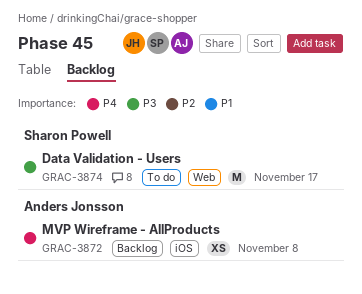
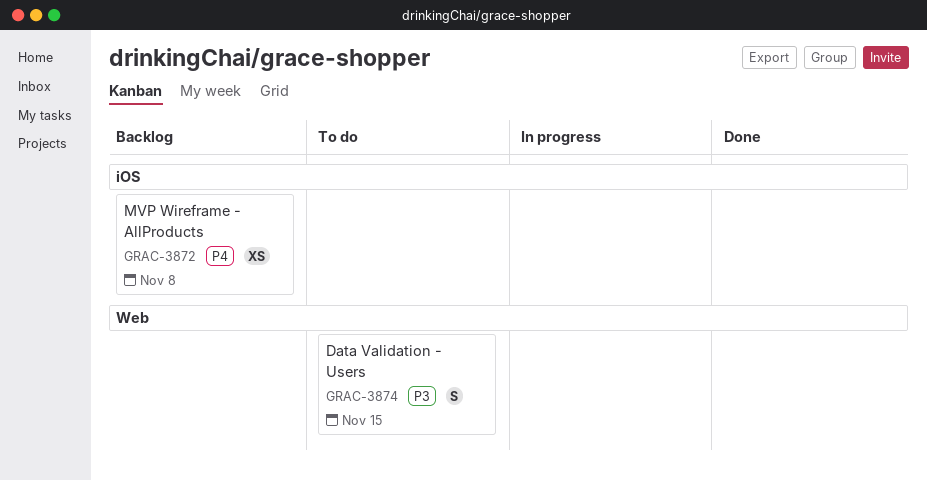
GRAC-3874, estimate: M -> S
GRAC-3874, due: Nov 17 -> Nov 15

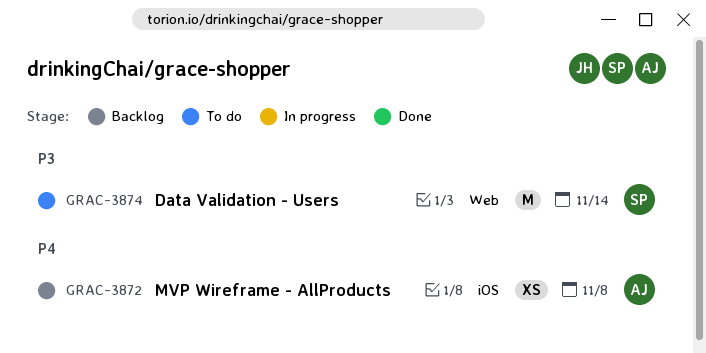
GRAC-3874, estimate: S -> M
GRAC-3874, due: Nov 15 -> Nov 14

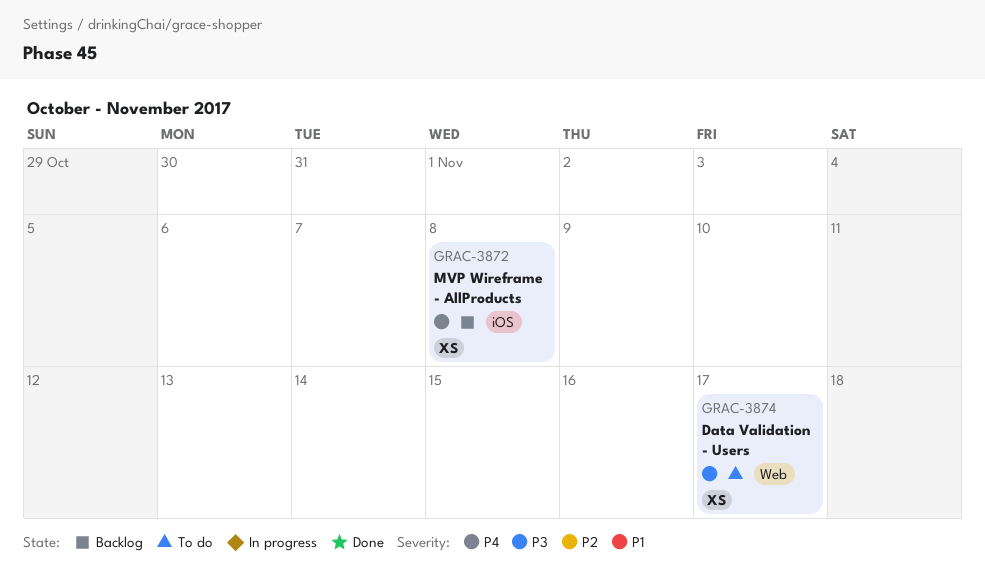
GRAC-3874, estimate: M -> XS
GRAC-3874, due: Nov 14 -> Nov 17

